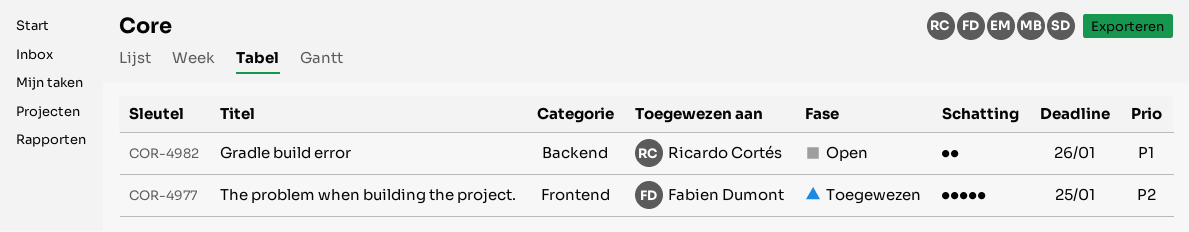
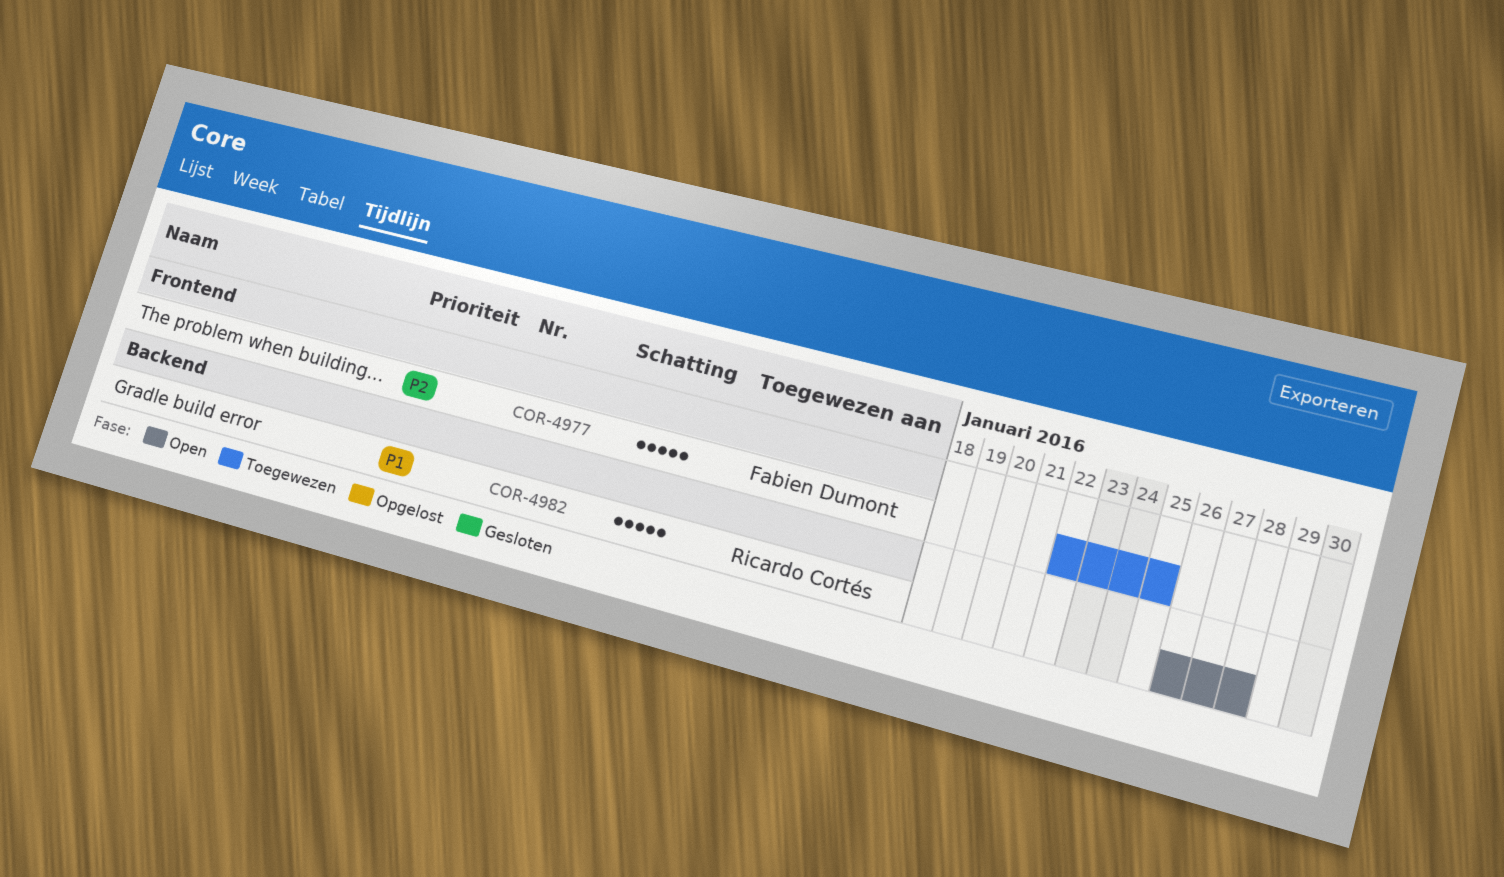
COR-4982, estimate: 2 -> 5
COR-4982, due: Jan 26 -> Jan 28

